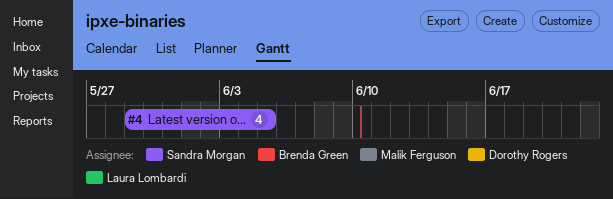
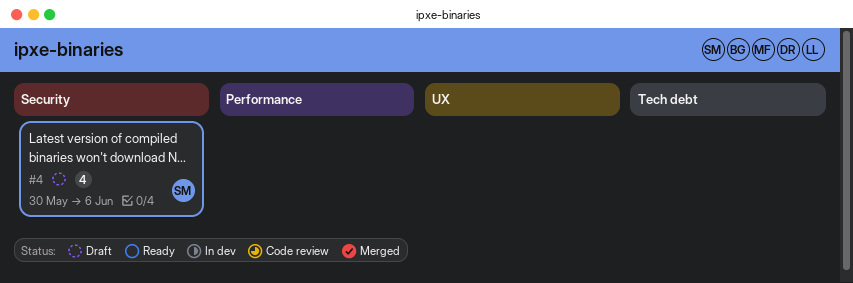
#4, start: May 29 -> May 30
#4, due: Jun 5 -> Jun 6

